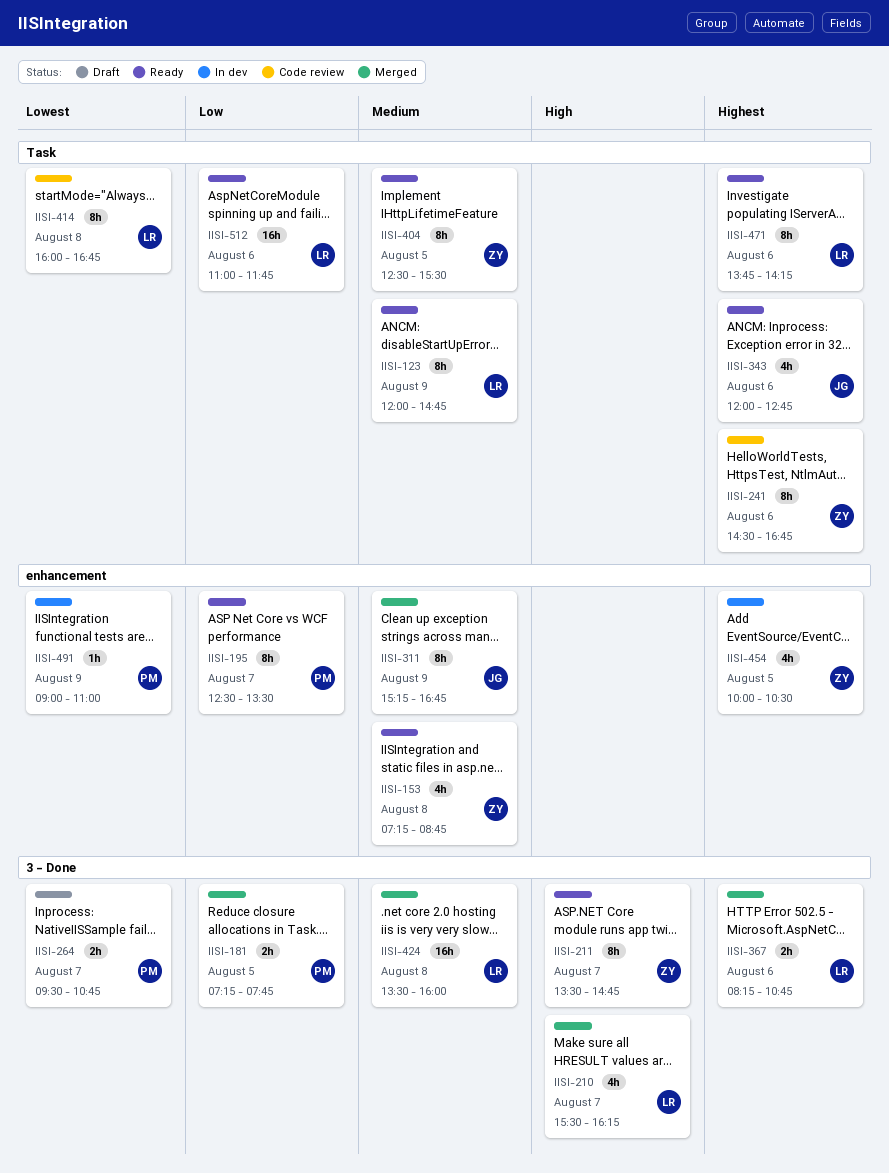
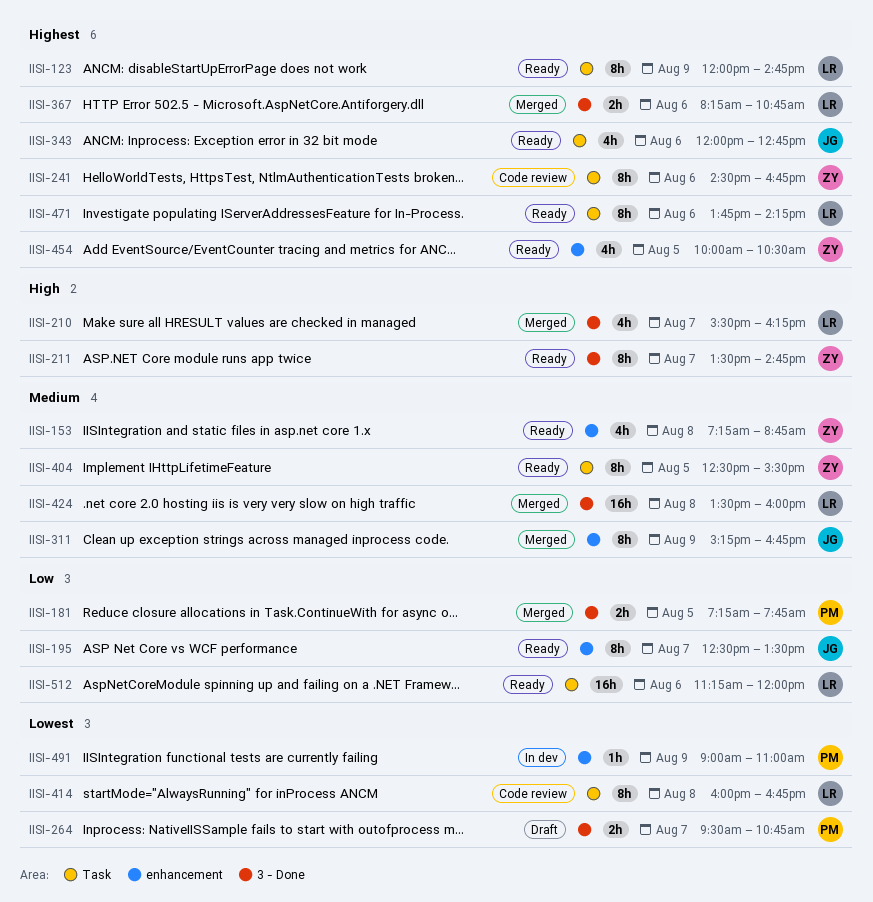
IISI-123, priority: Medium -> Highest
IISI-195, owner: PM -> JG
IISI-454, status: In dev -> Ready
IISI-512, begins: 11:00 -> 11:15
IISI-512, ends: 11:45 -> 12:00

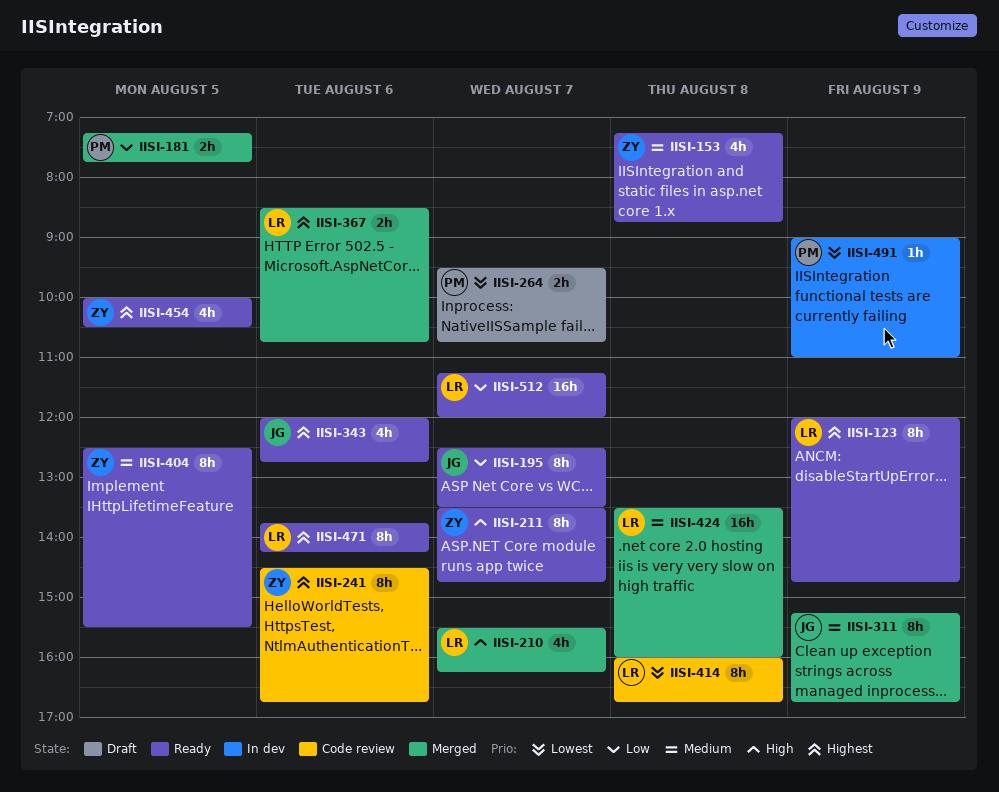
IISI-367, begins: 08:15 -> 08:30
IISI-512, day: Aug 6 -> Aug 7

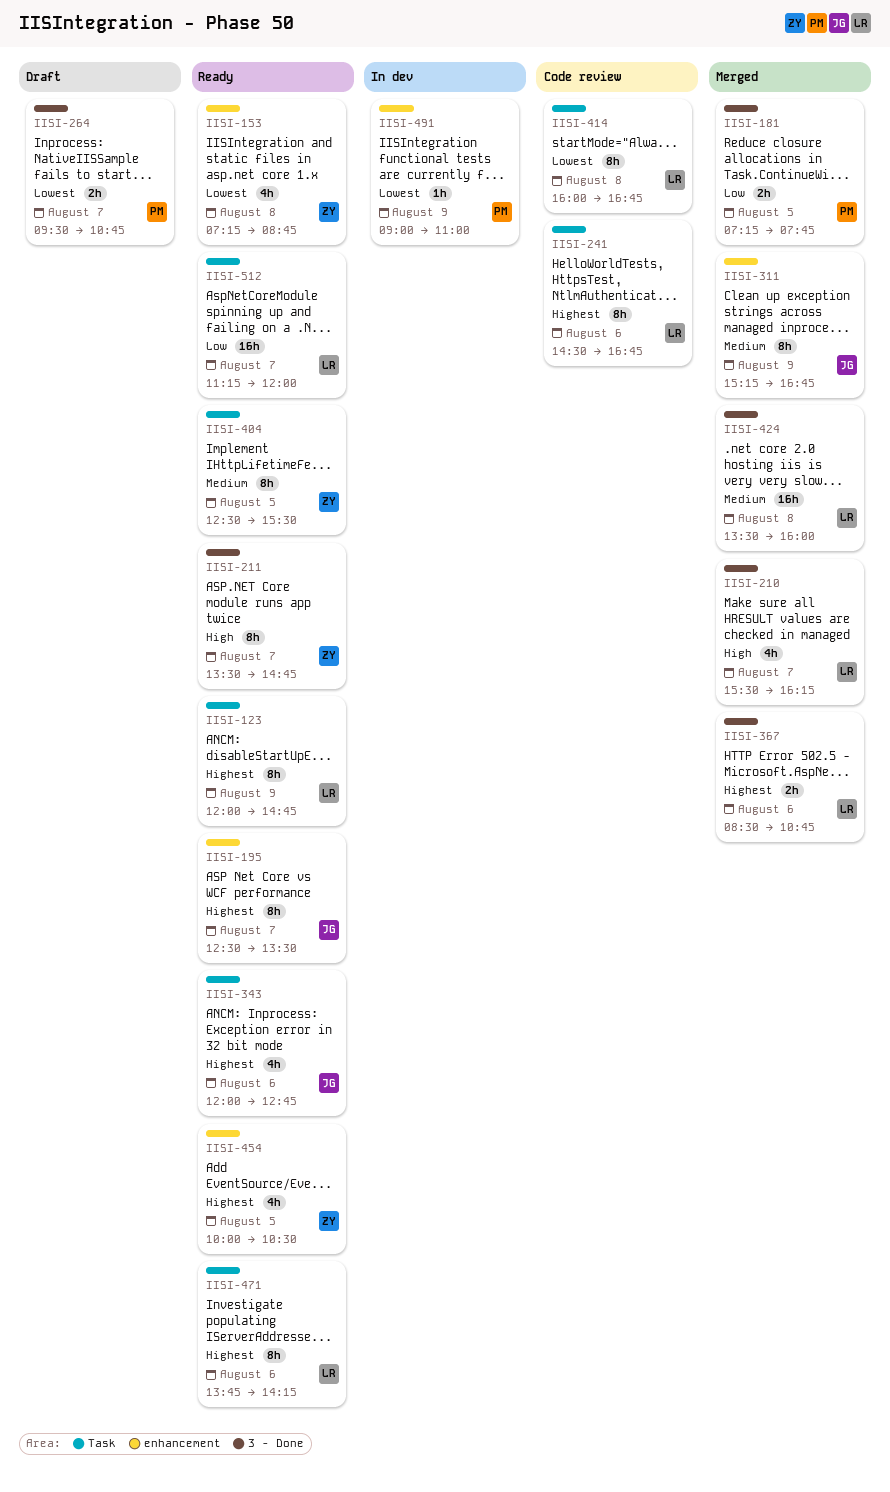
IISI-153, priority: Medium -> Lowest
IISI-195, priority: Low -> Highest
IISI-241, owner: ZY -> LR

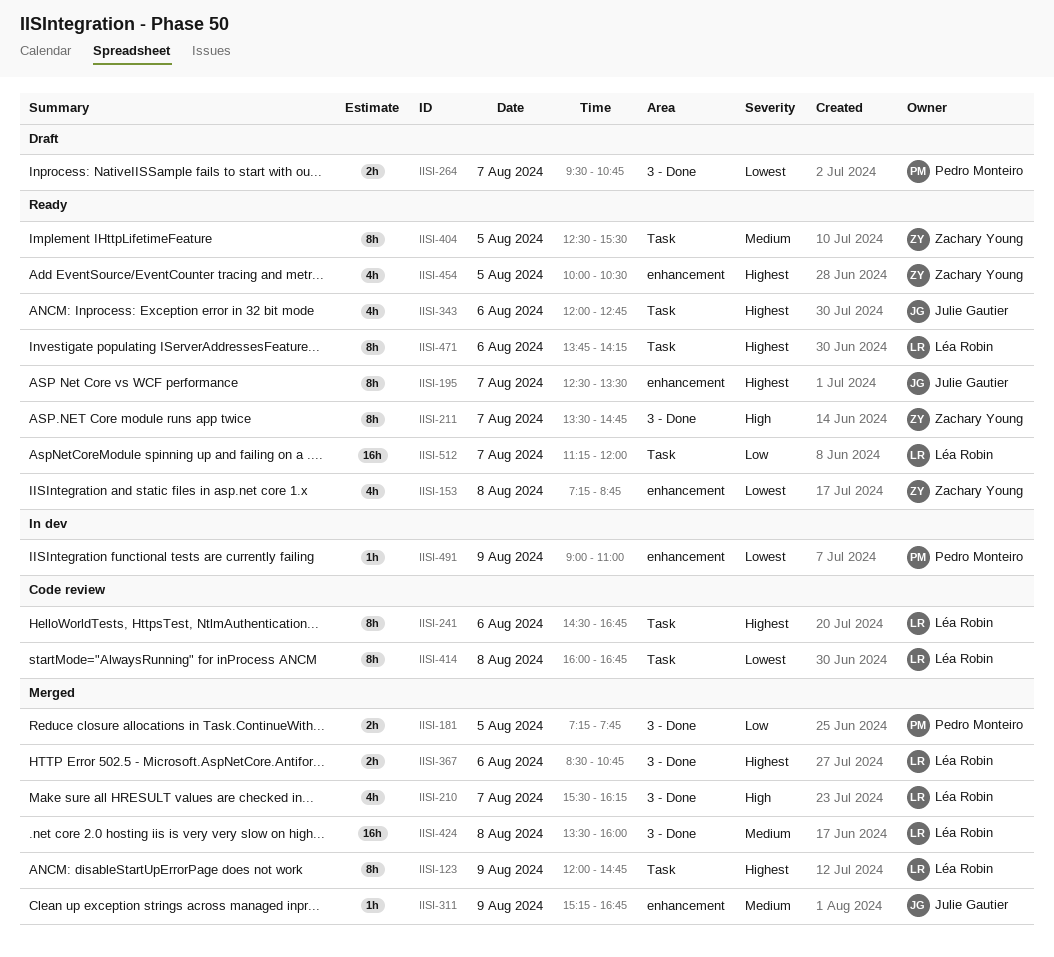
IISI-123, status: Ready -> Merged
IISI-311, estimate: 8h -> 1h

